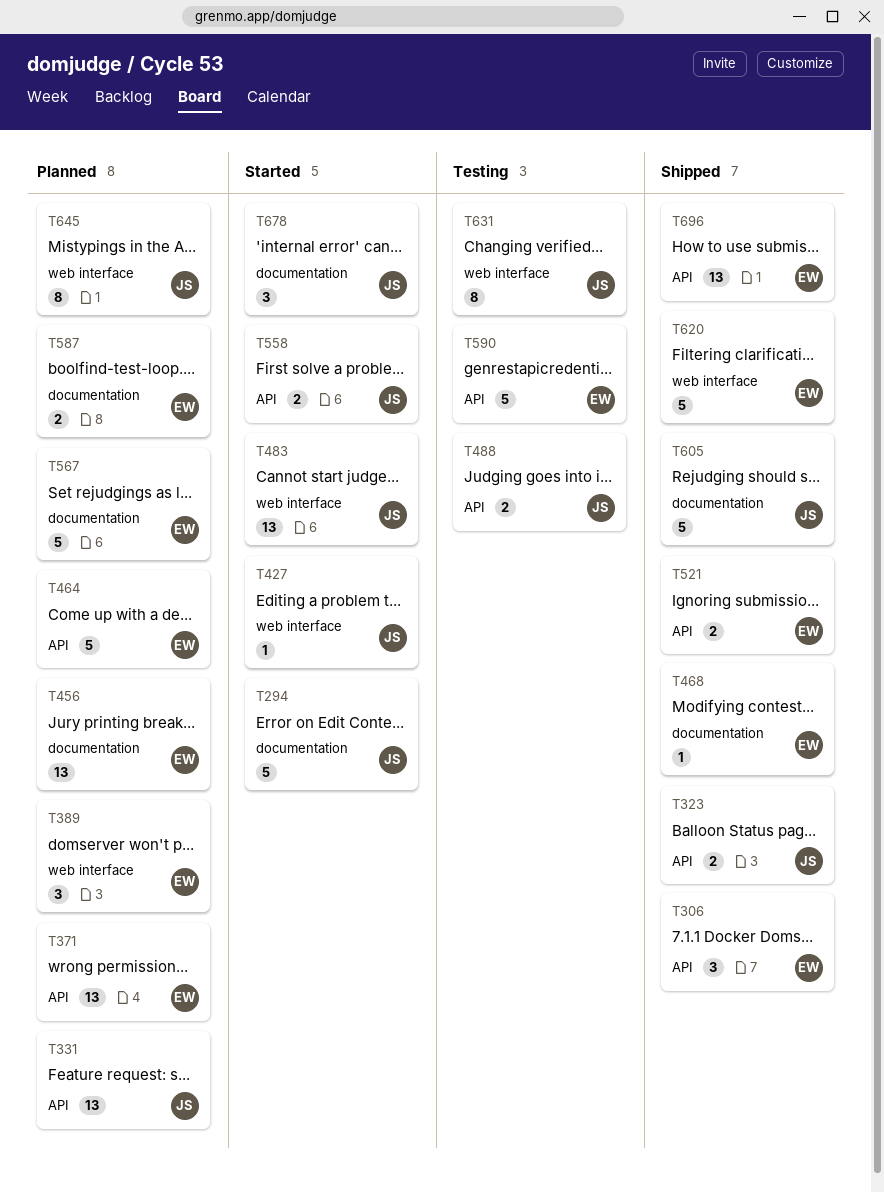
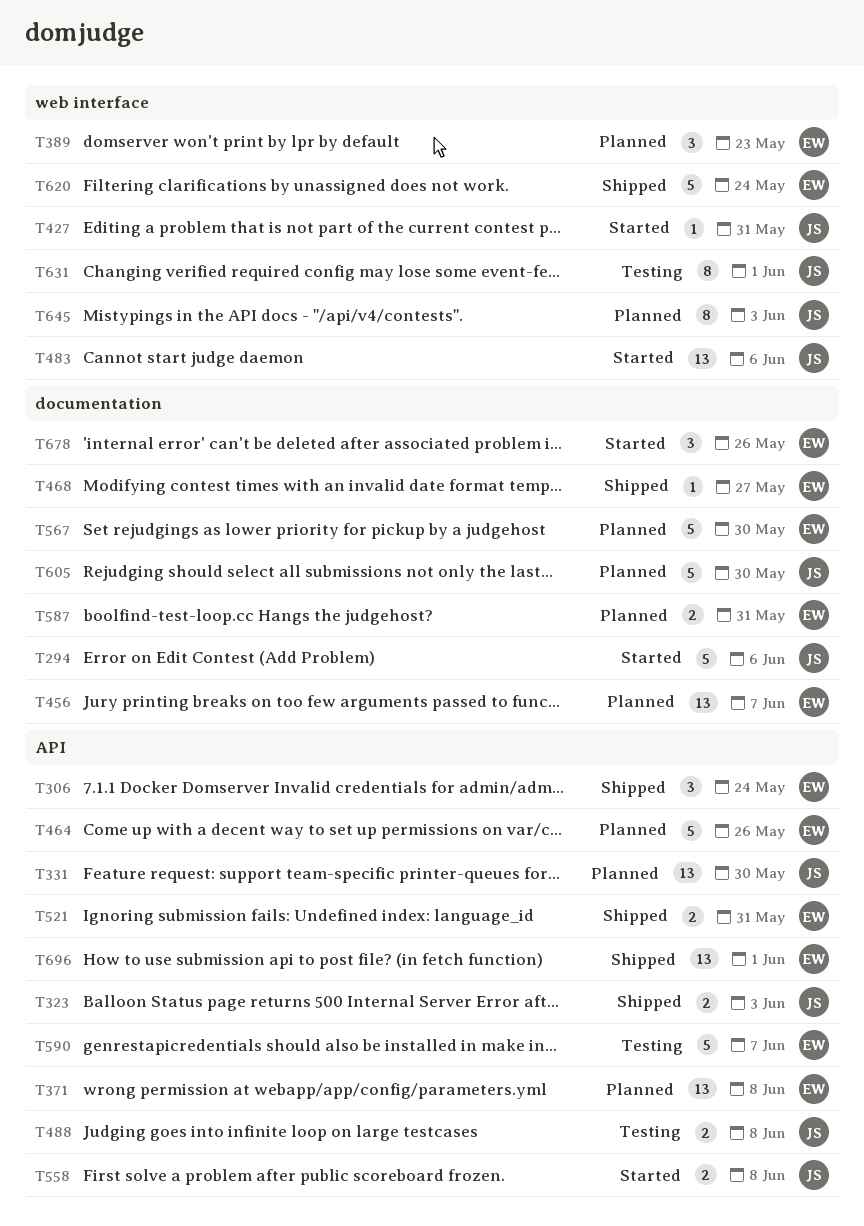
T605, status: Shipped -> Planned
T678, owner: JS -> EW

